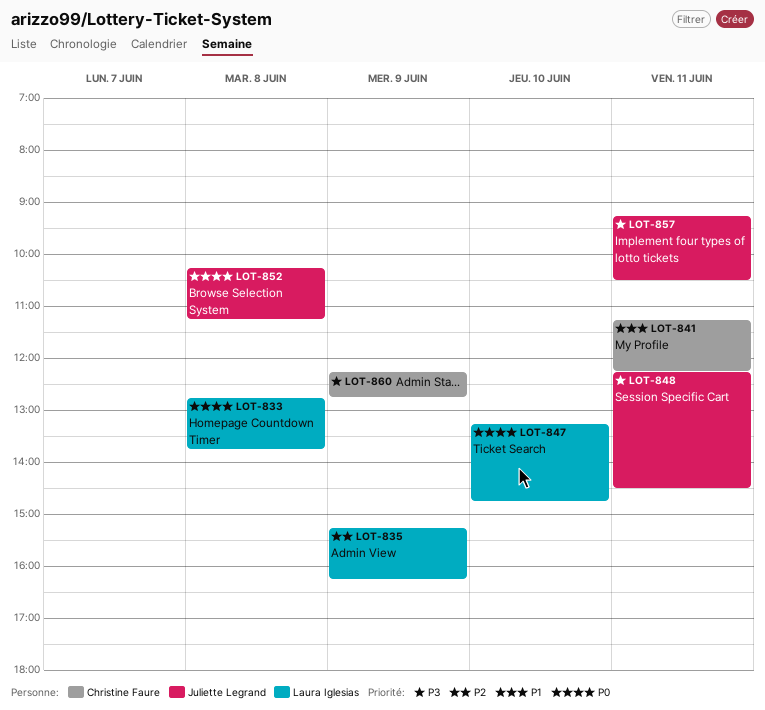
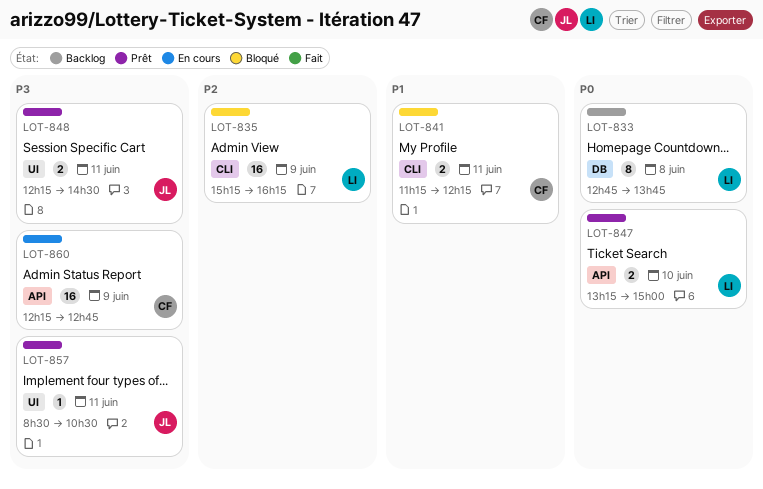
LOT-847, ends: 14:45 -> 15:00
LOT-852: present -> none
LOT-857, begins: 09:15 -> 08:30

